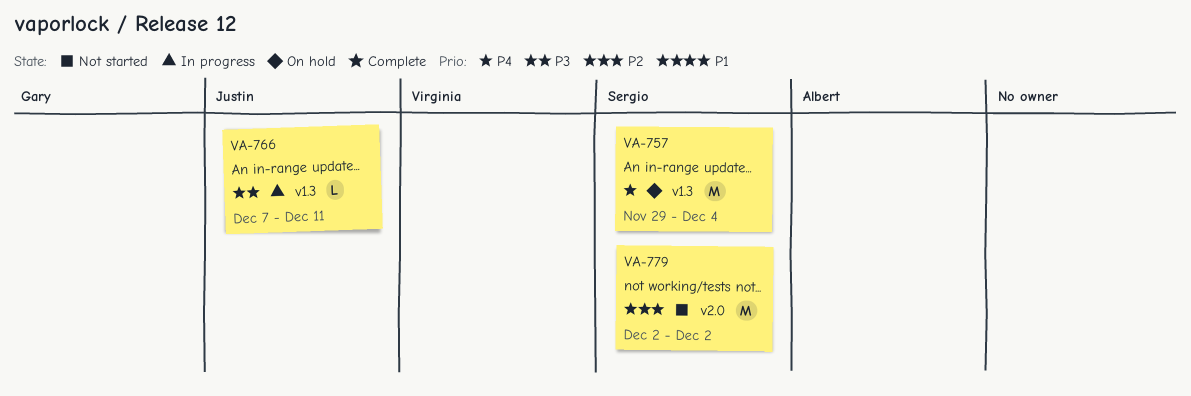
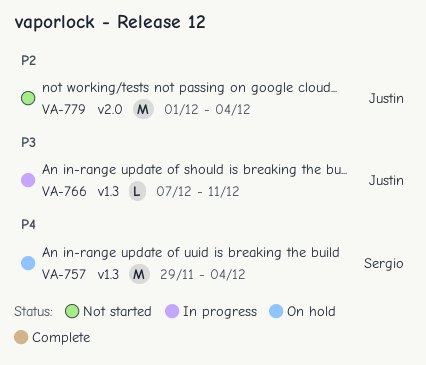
VA-779, owner: Sergio -> Justin
VA-779, start: Dec 2 -> Dec 1
VA-779, due: Dec 2 -> Dec 4

